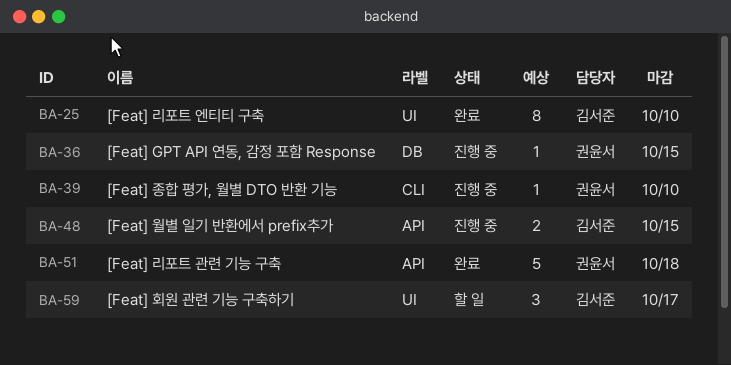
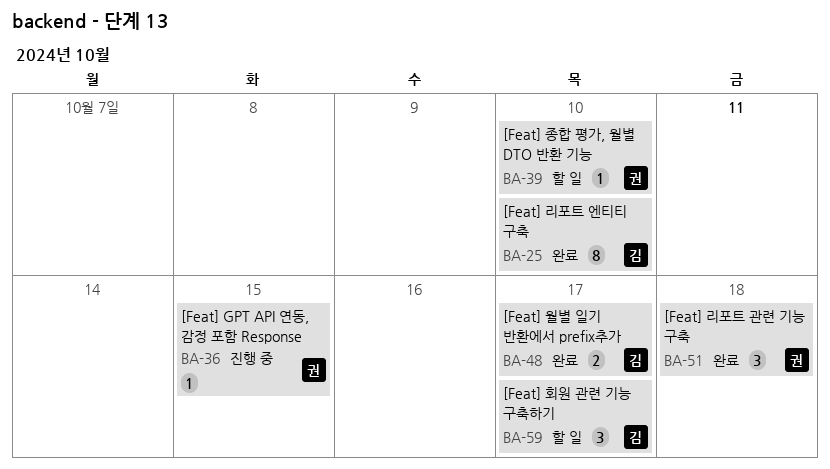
BA-39, status: 진행 중 -> 할 일
BA-48, status: 진행 중 -> 완료
BA-48, due: Oct 15 -> Oct 17
BA-51, estimate: 5 -> 3

